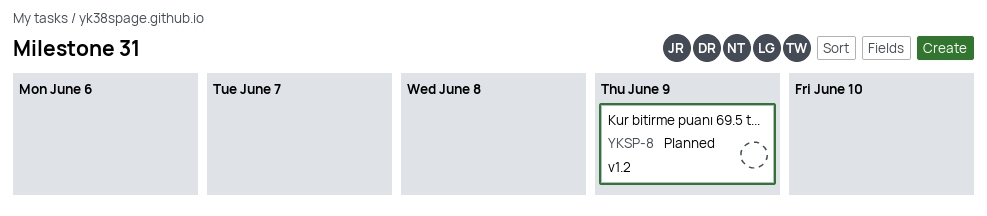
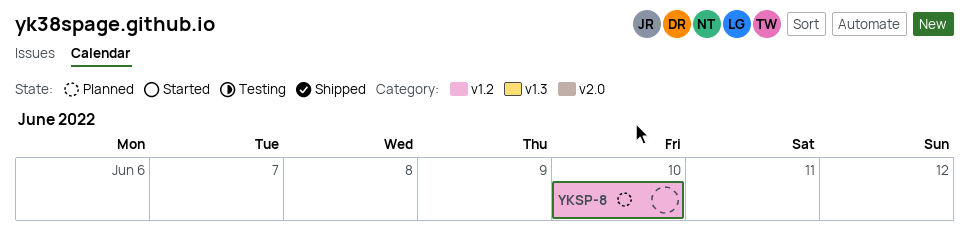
YKSP-8, due: Jun 9 -> Jun 10

